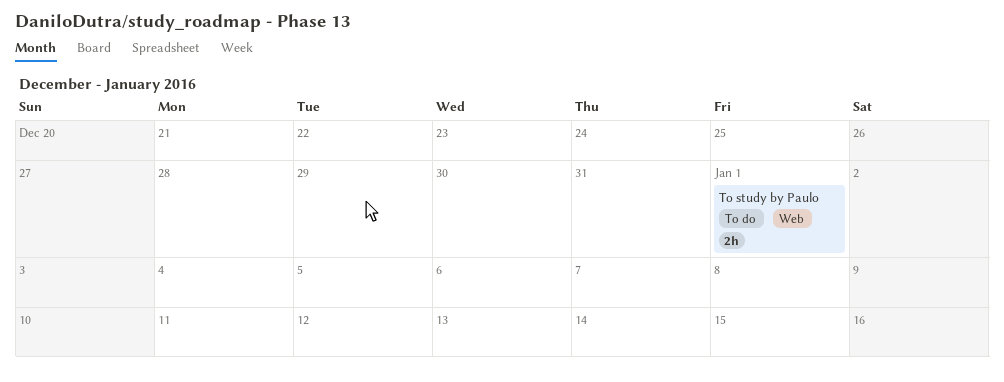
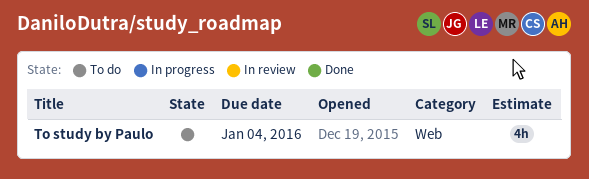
To study by Paulo, estimate: 2h -> 4h
To study by Paulo, due: Jan 1 -> Jan 4

